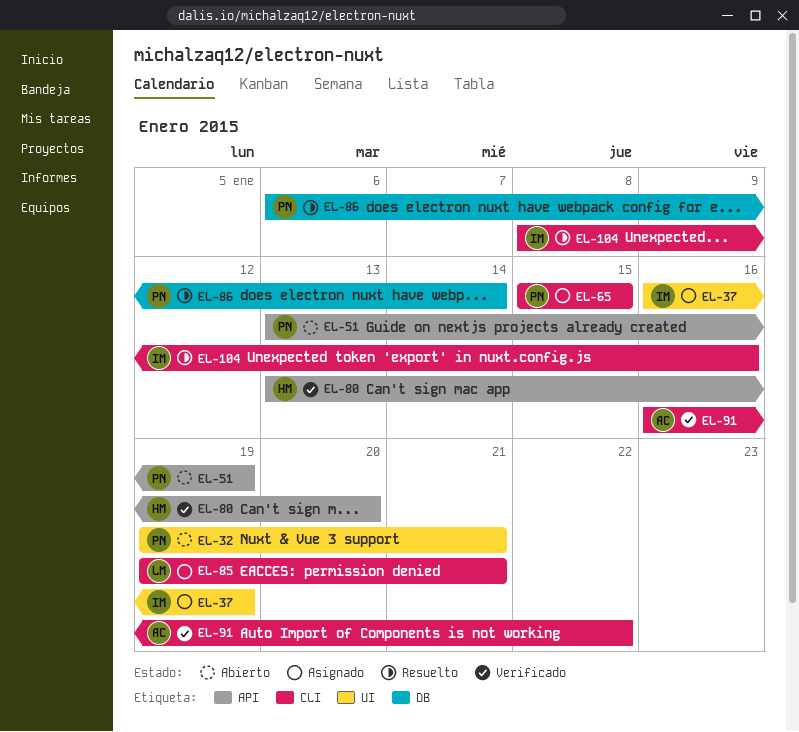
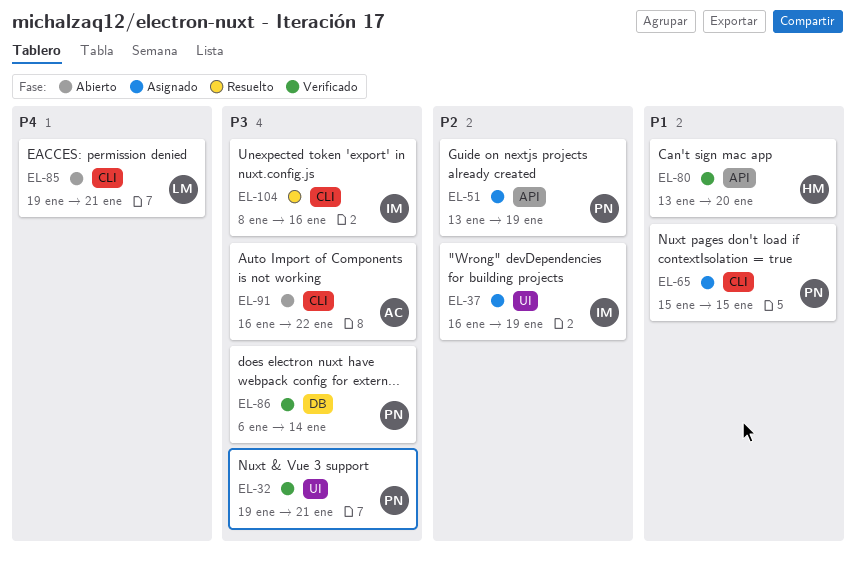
EL-32, status: Abierto -> Verificado
EL-51, status: Abierto -> Asignado
EL-85, status: Asignado -> Abierto
EL-86, status: Resuelto -> Verificado
EL-91, status: Verificado -> Abierto

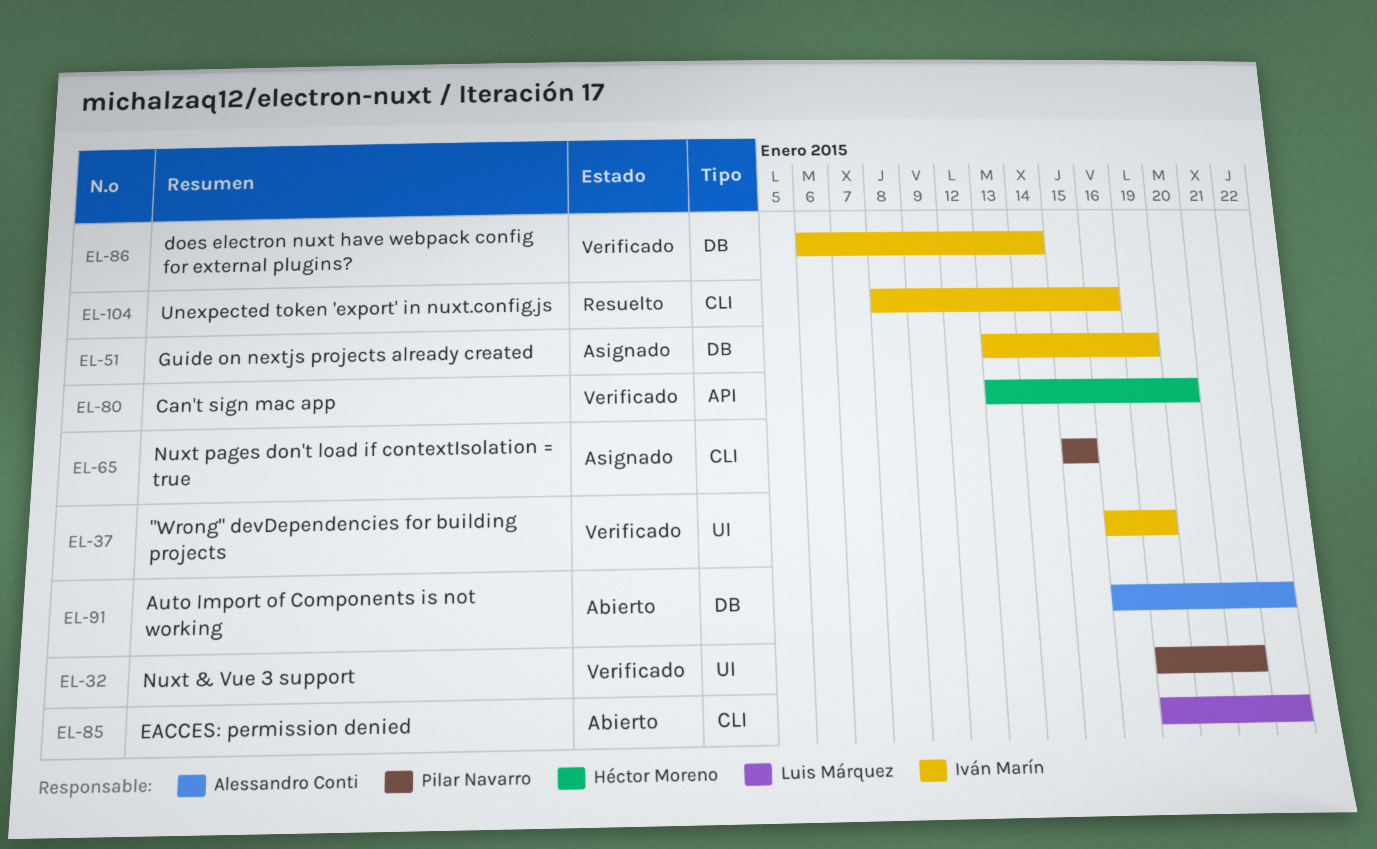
EL-37, status: Asignado -> Verificado
EL-51, owner: Pilar Navarro -> Iván Marín
EL-51, label: API -> DB
EL-85, due: Jan 21 -> Jan 22
EL-86, owner: Pilar Navarro -> Iván Marín
EL-91, label: CLI -> DB

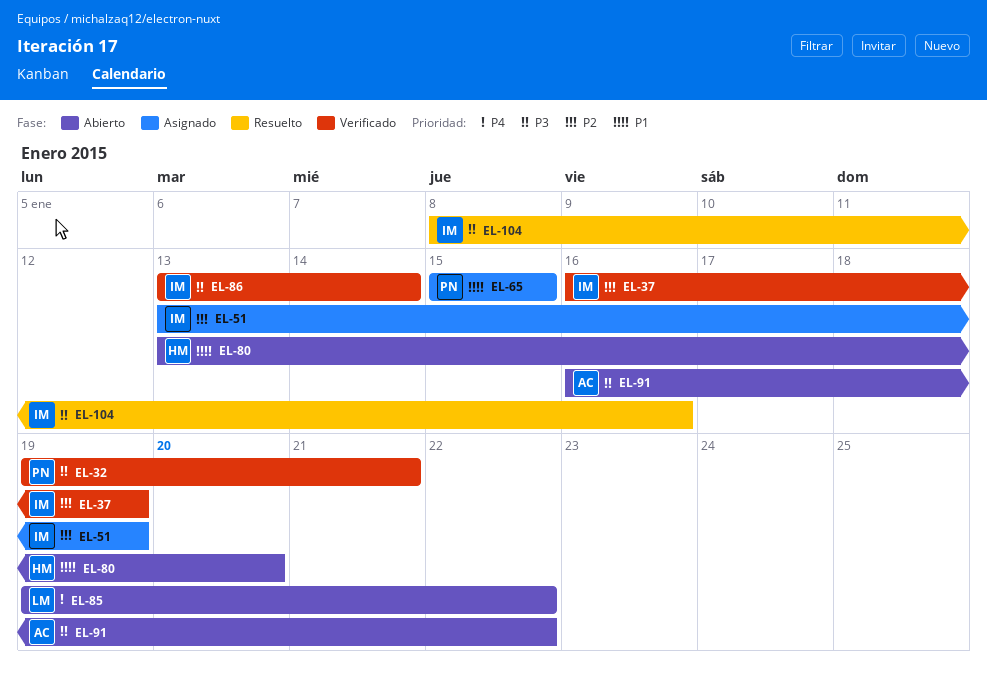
EL-80, status: Verificado -> Abierto
EL-86, start: Jan 6 -> Jan 13

